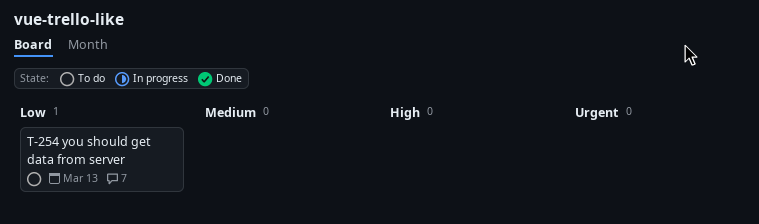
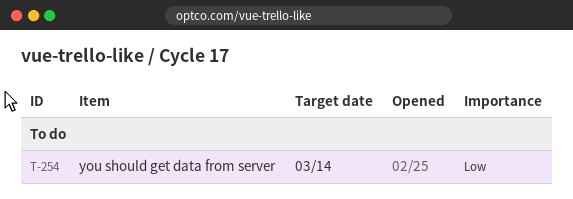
T-254, due: Mar 13 -> Mar 14

